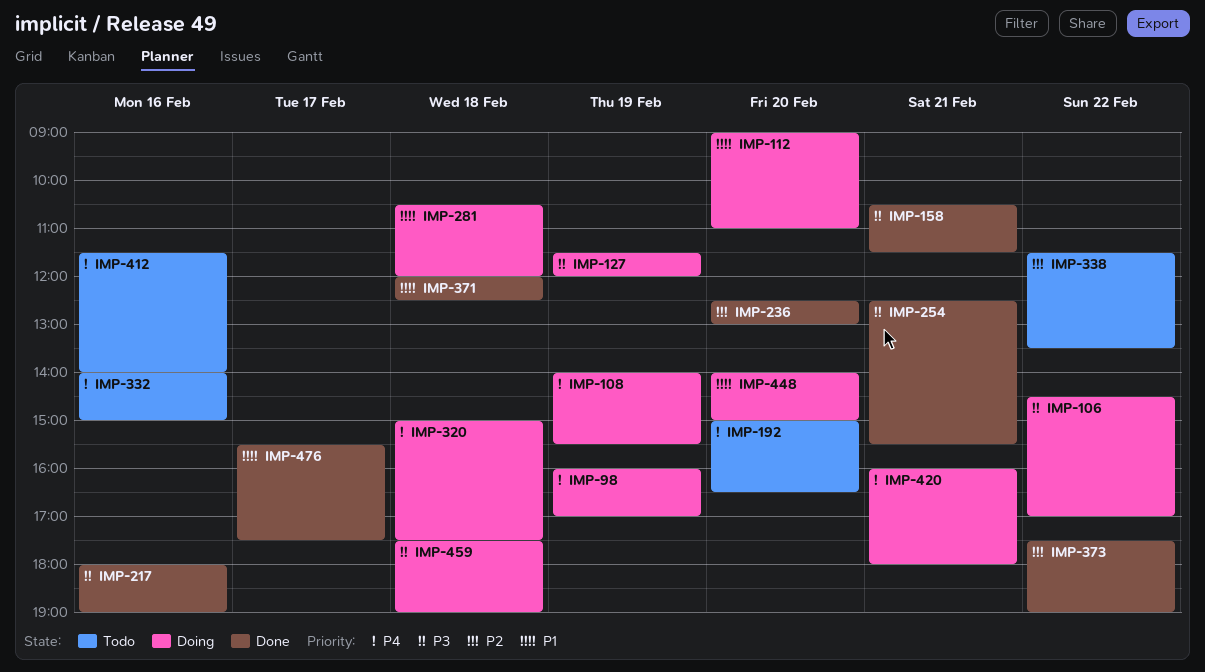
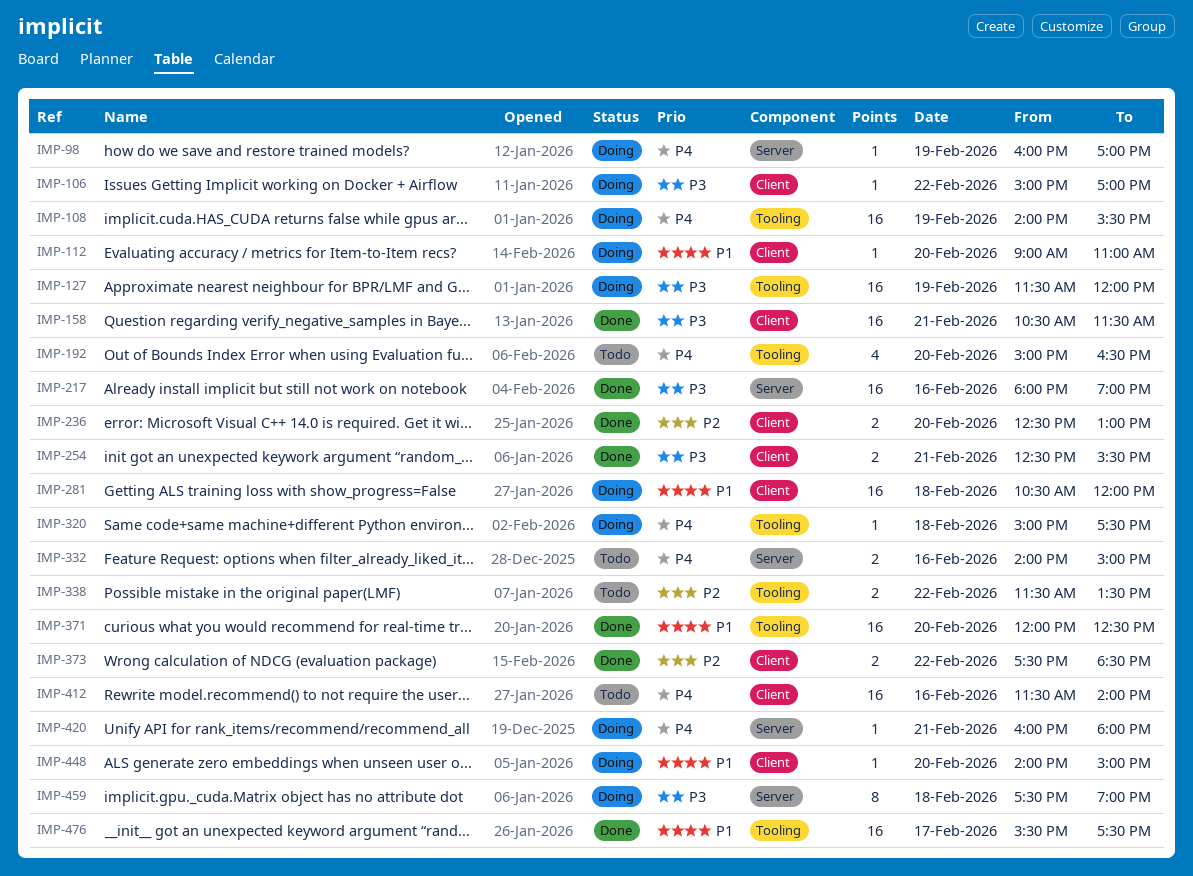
IMP-106, begins: 14:30 -> 15:00
IMP-371, day: Feb 18 -> Feb 20
IMP-373, ends: 19:00 -> 18:30

